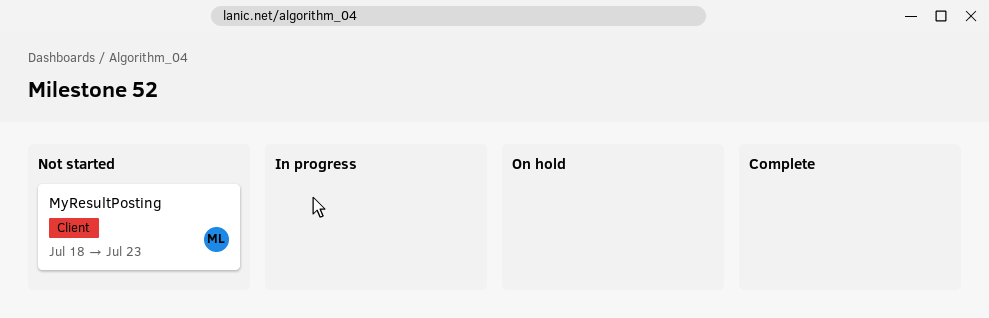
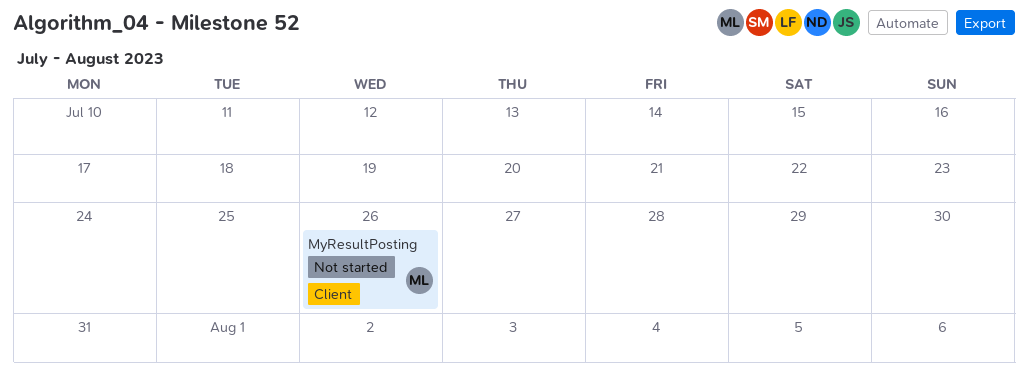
MyResultPosting, due: Jul 23 -> Jul 26

